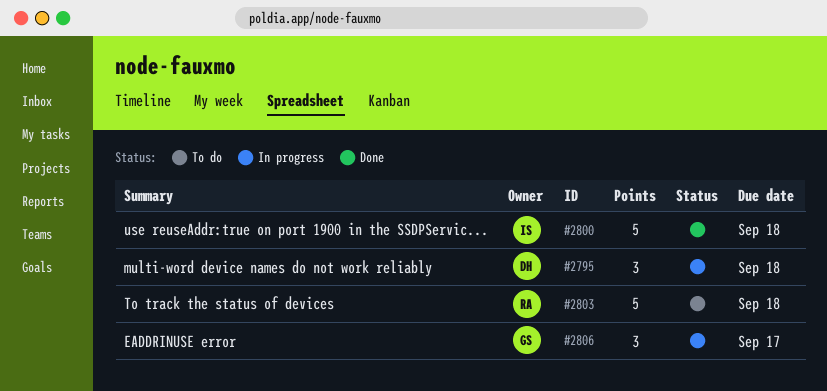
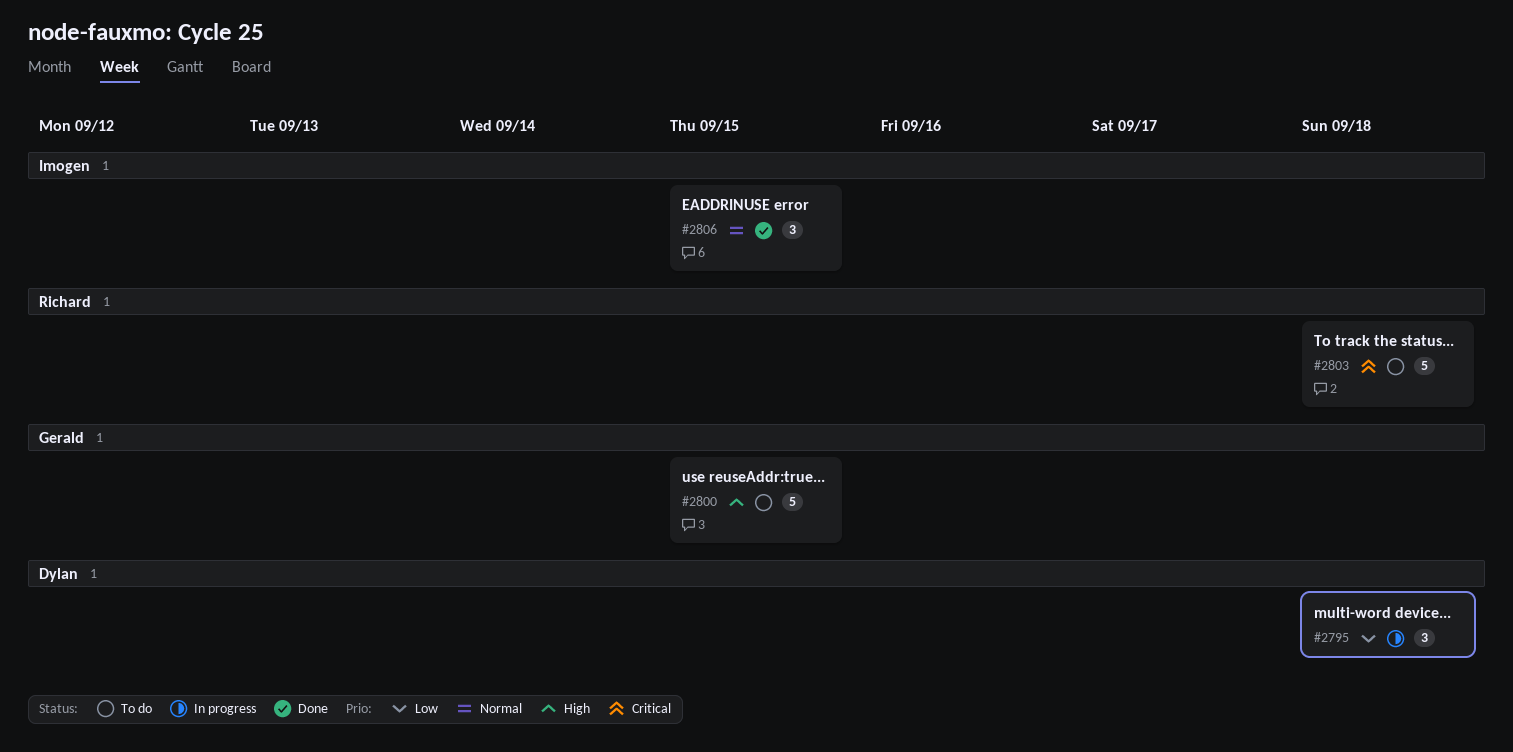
#2800, status: Done -> To do
#2800, owner: Imogen -> Gerald
#2800, due: Sep 18 -> Sep 15
#2806, status: In progress -> Done
#2806, owner: Gerald -> Imogen
#2806, due: Sep 17 -> Sep 15

